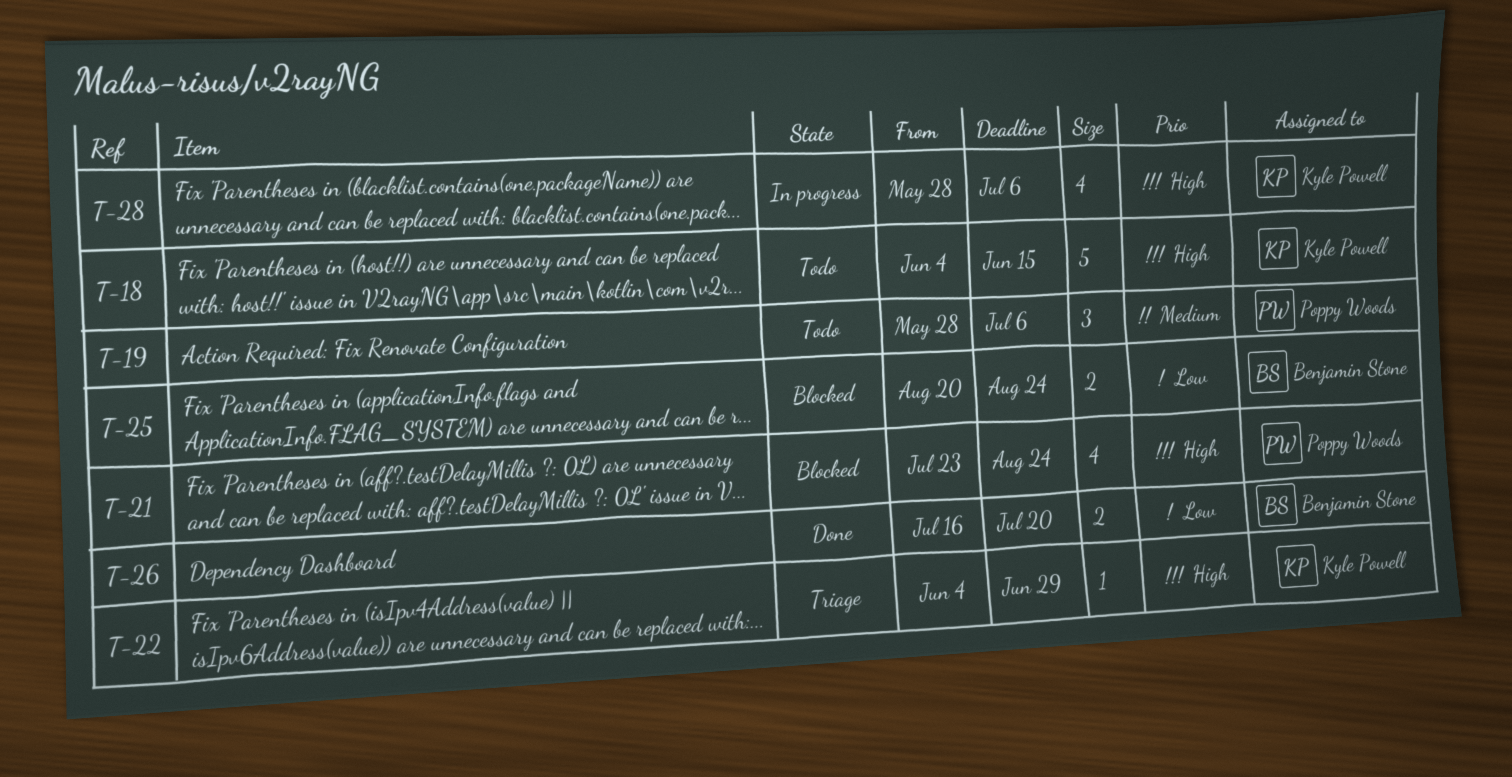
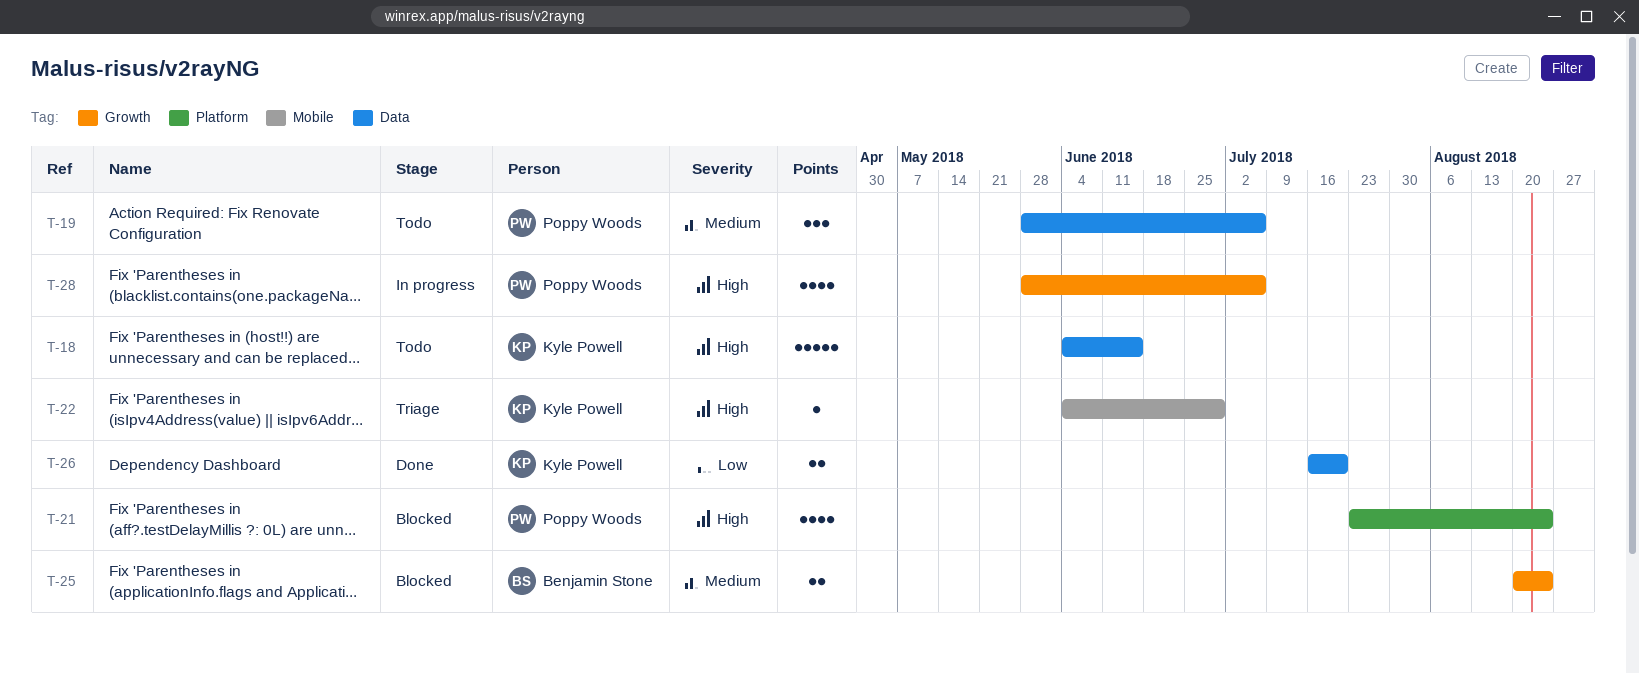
T-25, priority: Low -> Medium
T-26, owner: Benjamin Stone -> Kyle Powell
T-28, owner: Kyle Powell -> Poppy Woods

